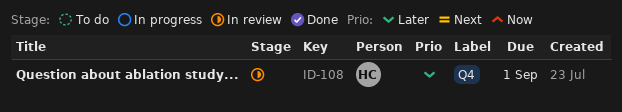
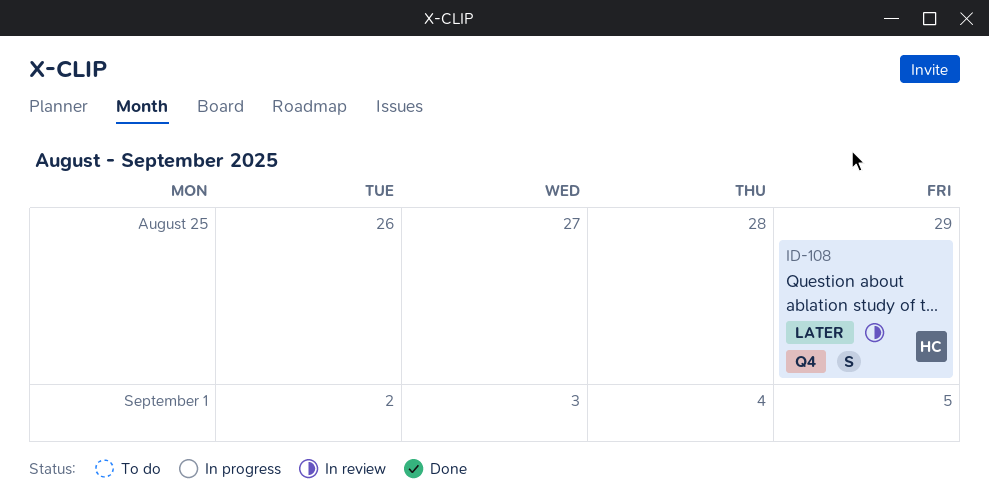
ID-108, due: Sep 1 -> Aug 29

